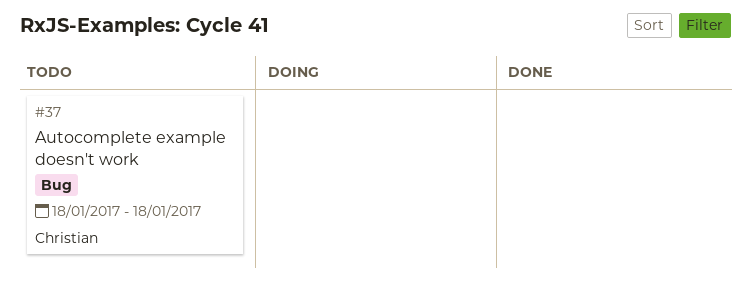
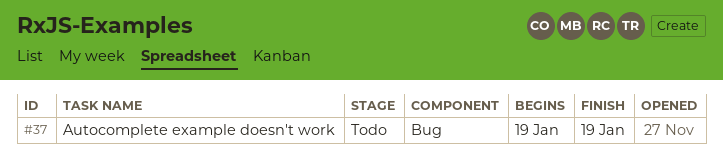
#37, start: Jan 18 -> Jan 19
#37, due: Jan 18 -> Jan 19

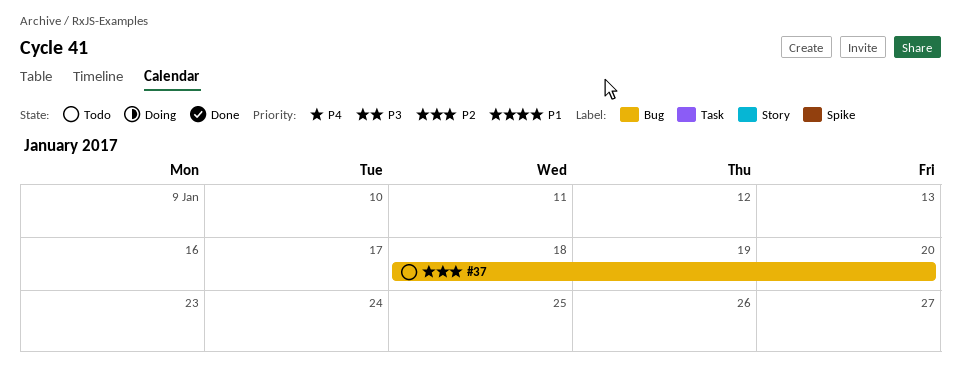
#37, start: Jan 19 -> Jan 18
#37, due: Jan 19 -> Jan 20

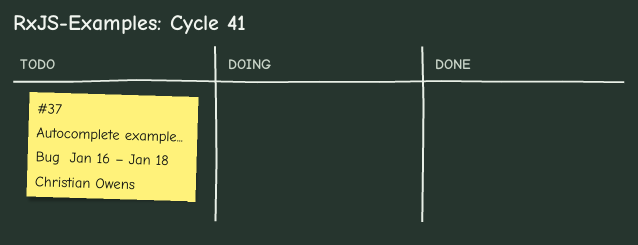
#37, start: Jan 18 -> Jan 16
#37, due: Jan 20 -> Jan 18

